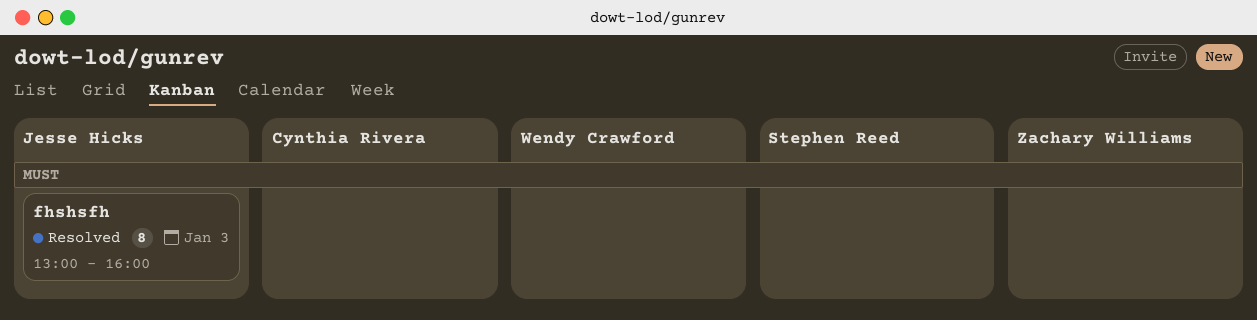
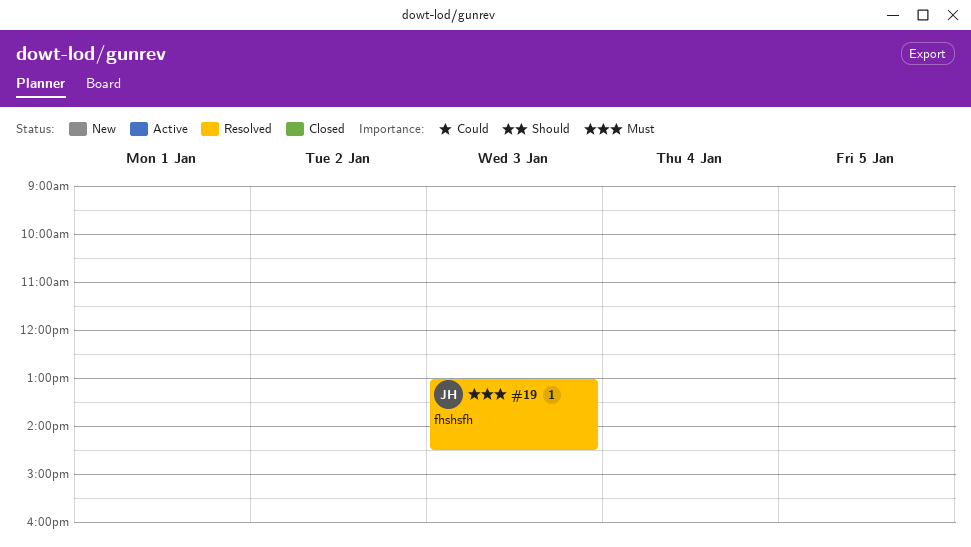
fhshsfh, estimate: 8 -> 1
fhshsfh, ends: 16:00 -> 14:30

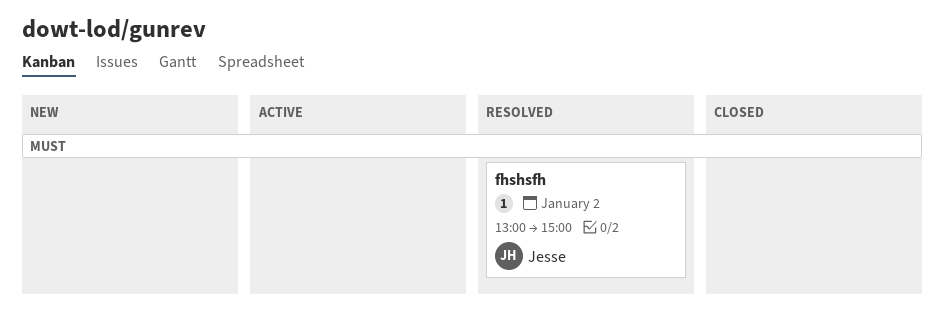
fhshsfh, day: Jan 3 -> Jan 2
fhshsfh, ends: 14:30 -> 15:00

